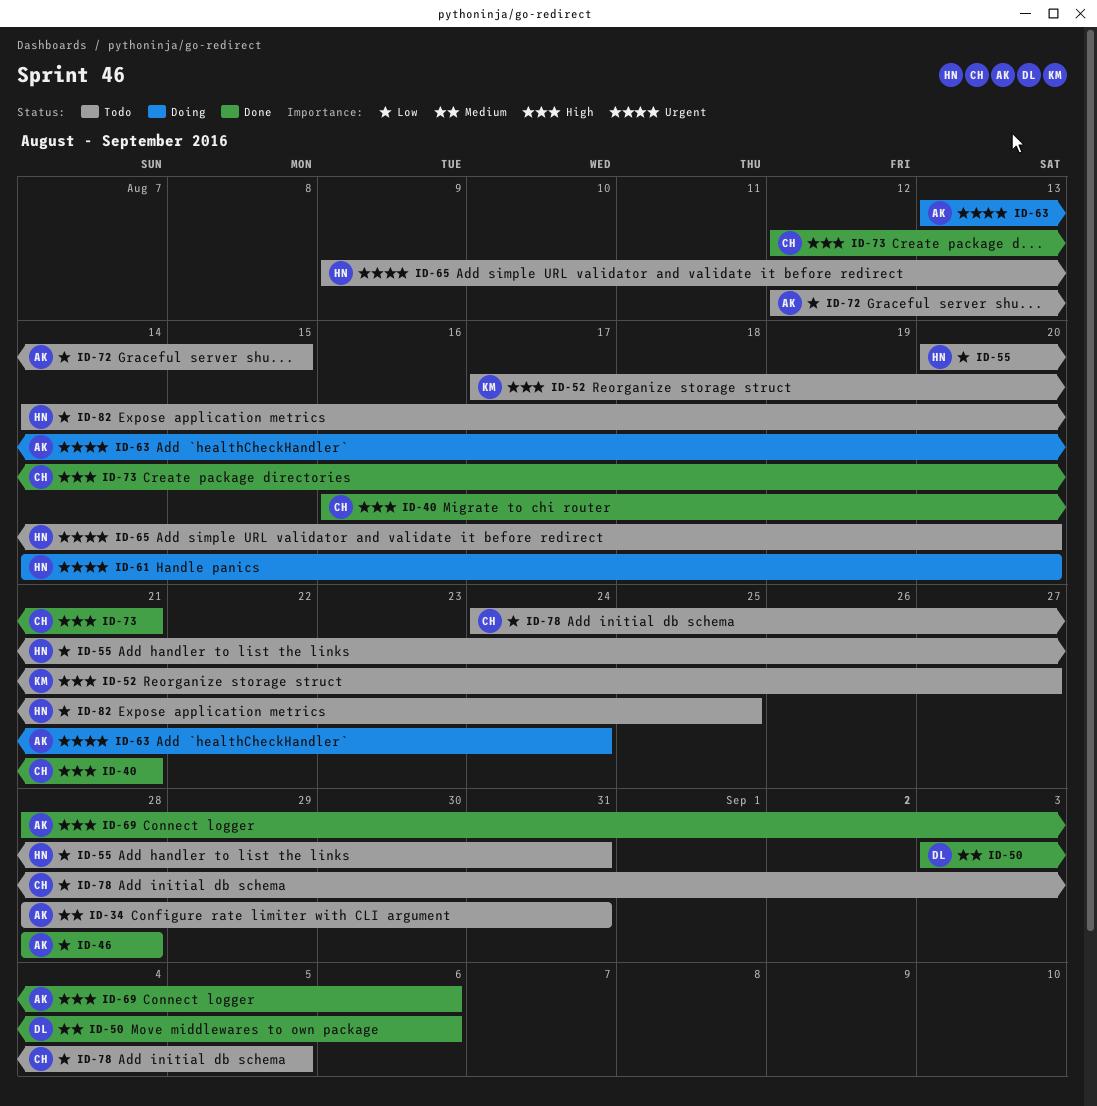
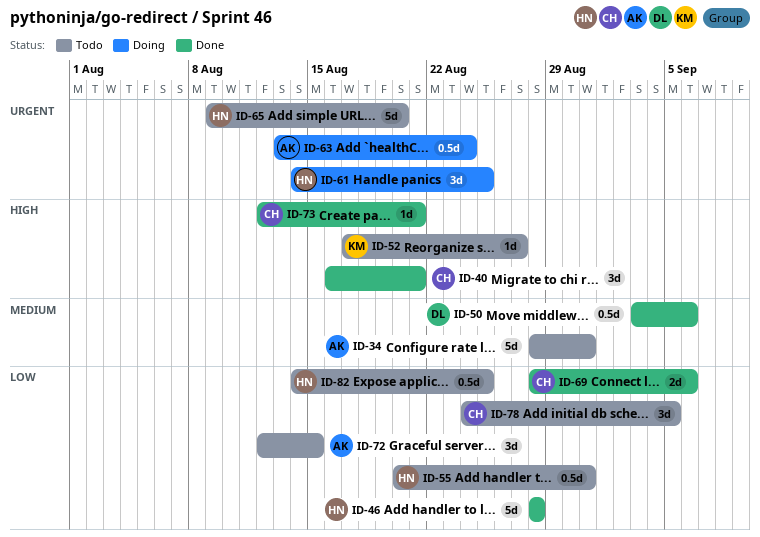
ID-46, owner: AK -> HN
ID-61, due: Aug 20 -> Aug 25
ID-69, owner: AK -> CH
ID-69, priority: High -> Low

